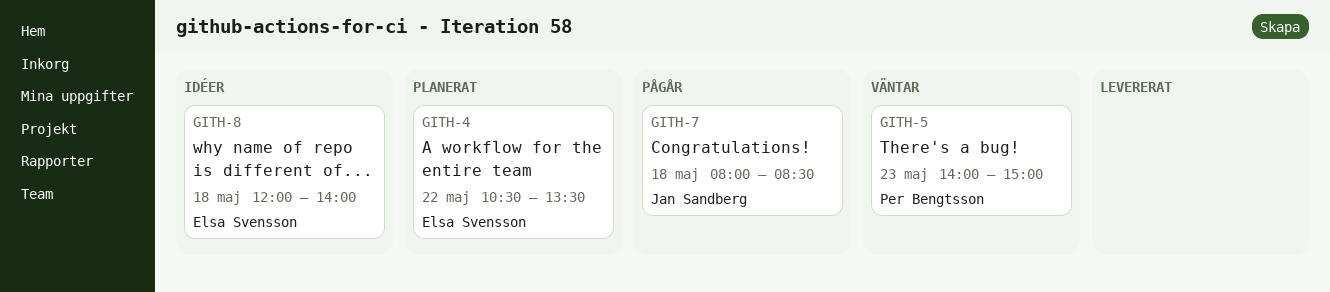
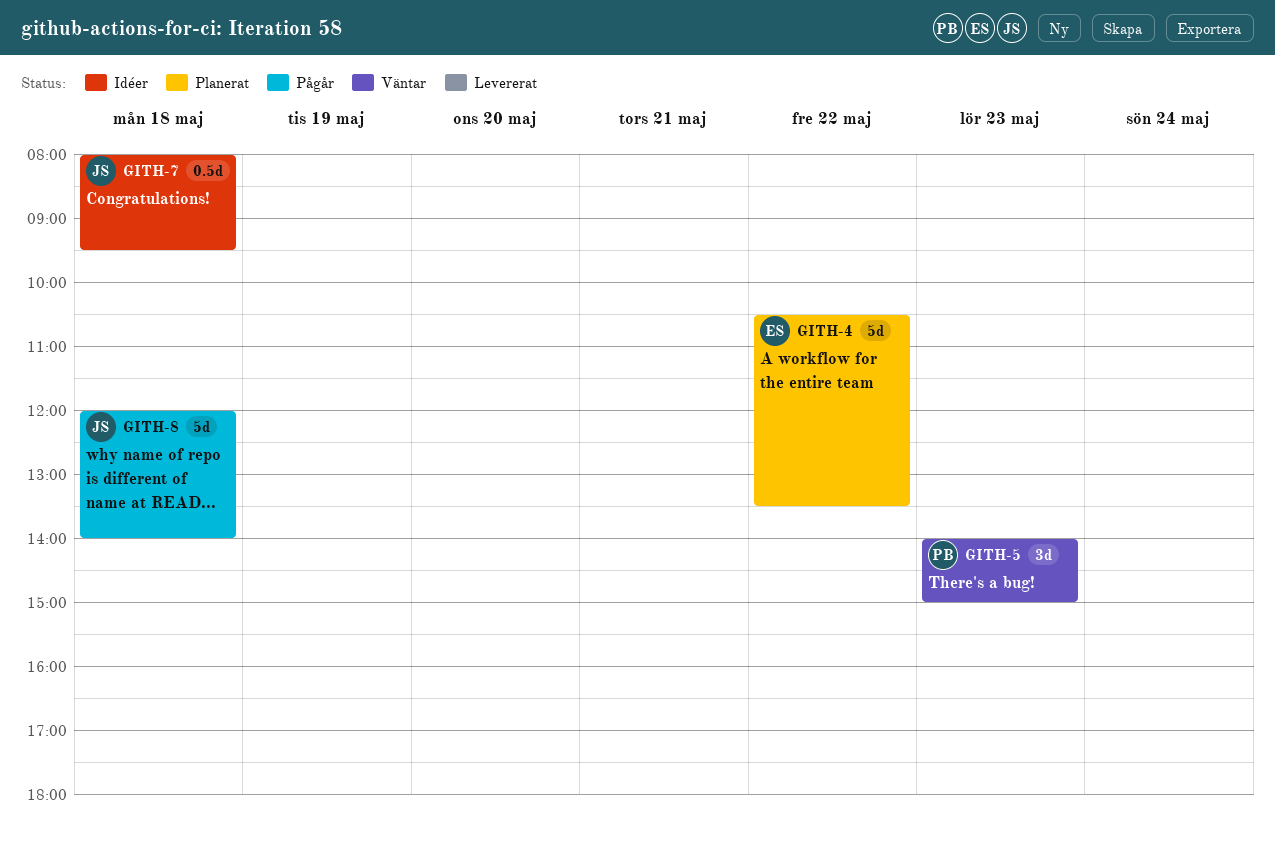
GITH-7, status: Pågår -> Idéer
GITH-7, ends: 08:30 -> 09:30
GITH-8, status: Idéer -> Pågår
GITH-8, owner: Elsa Svensson -> Jan Sandberg

